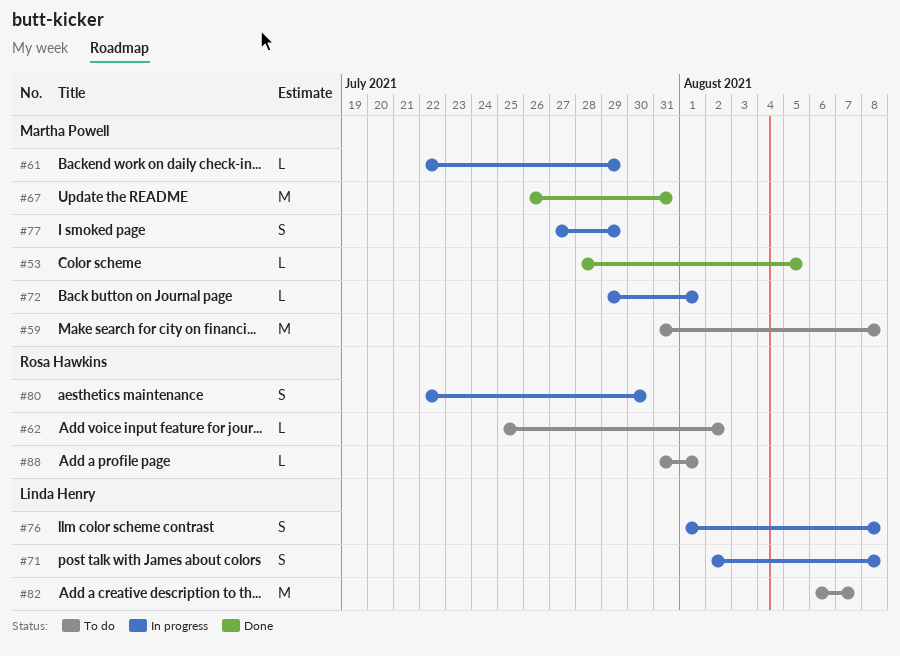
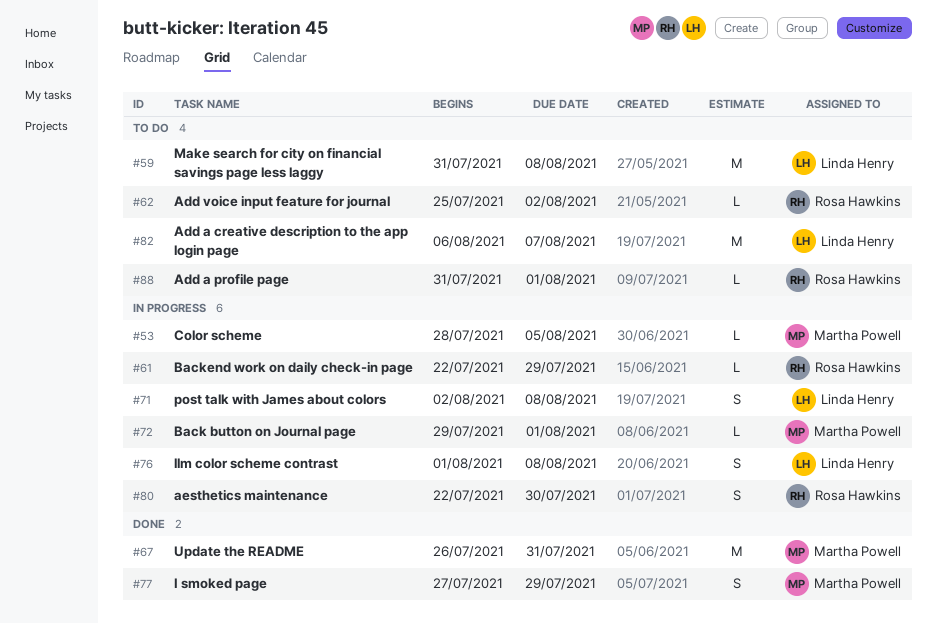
#53, status: Done -> In progress
#59, owner: Martha Powell -> Linda Henry
#61, owner: Martha Powell -> Rosa Hawkins
#77, status: In progress -> Done

